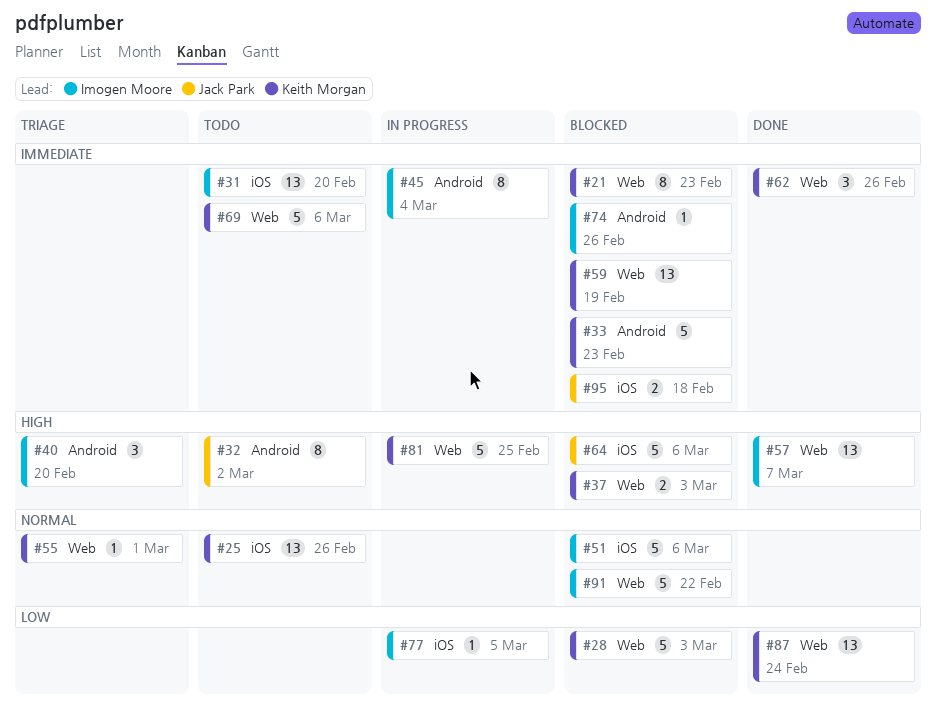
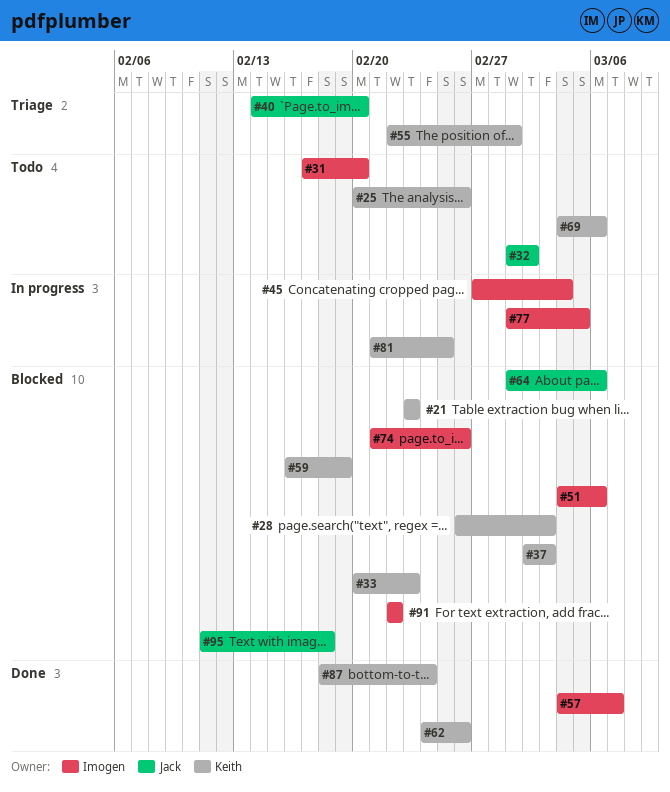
#40, owner: Imogen Moore -> Jack Park

